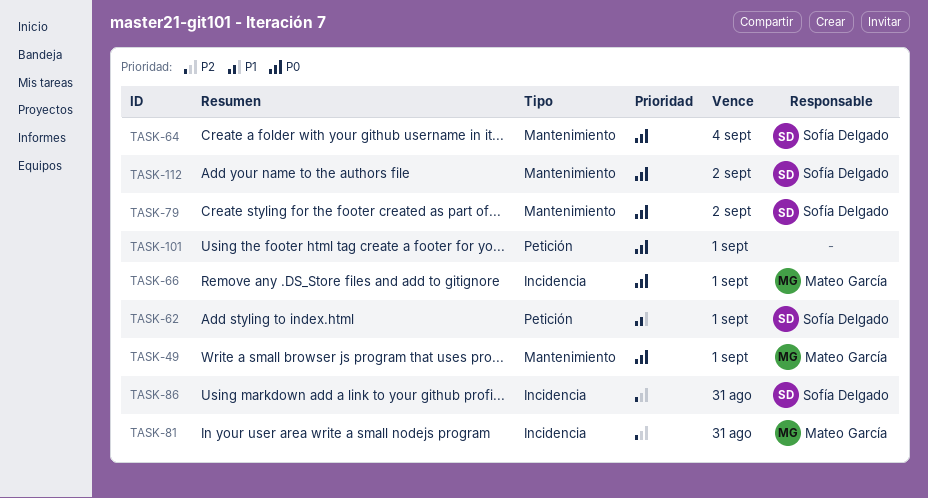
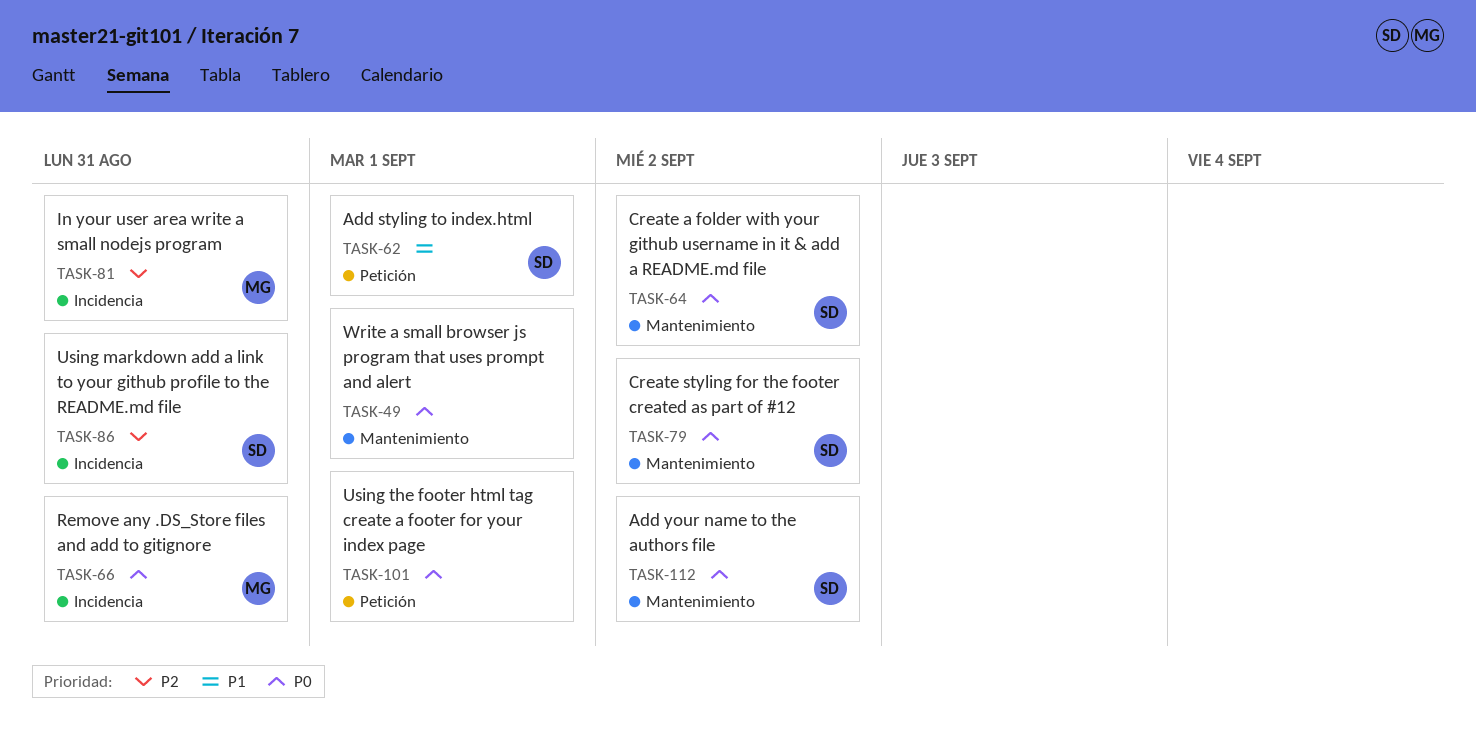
TASK-49, owner: Mateo García -> none
TASK-64, due: Sep 4 -> Sep 2
TASK-66, due: Sep 1 -> Aug 31

